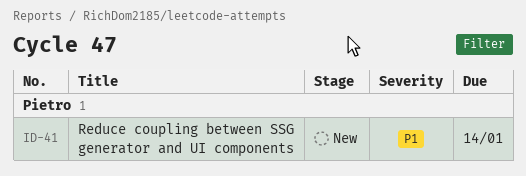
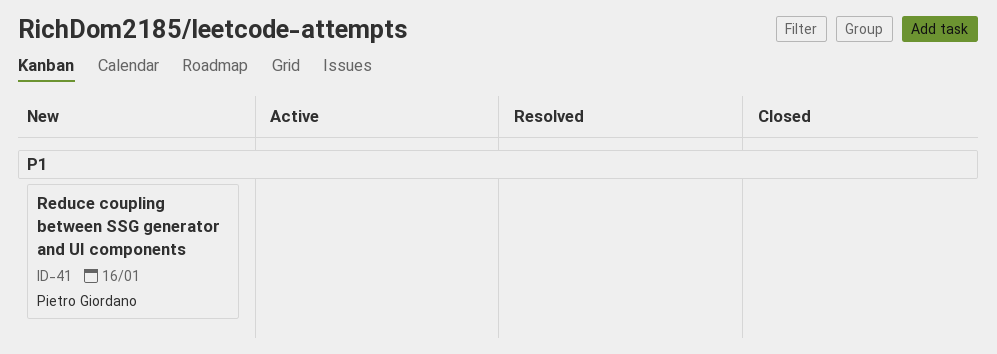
ID-41, due: Jan 14 -> Jan 16

